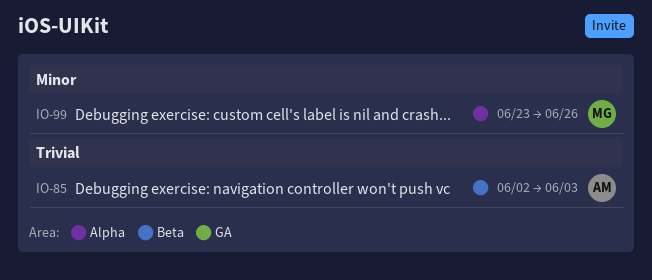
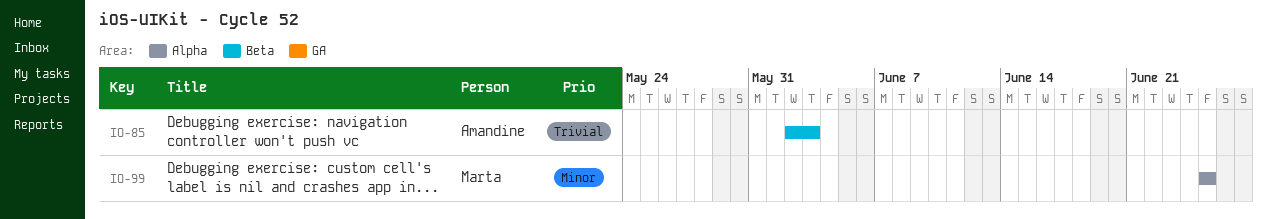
IO-99, start: Jun 23 -> Jun 25
IO-99, due: Jun 26 -> Jun 25

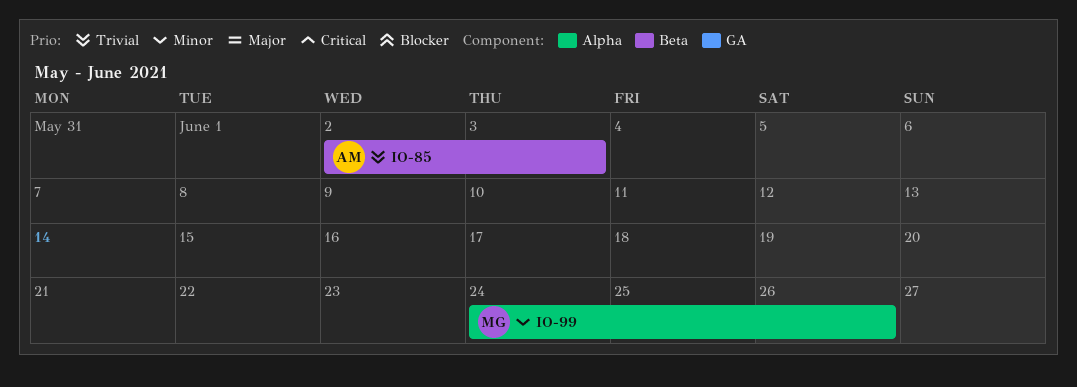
IO-99, start: Jun 25 -> Jun 24
IO-99, due: Jun 25 -> Jun 26

